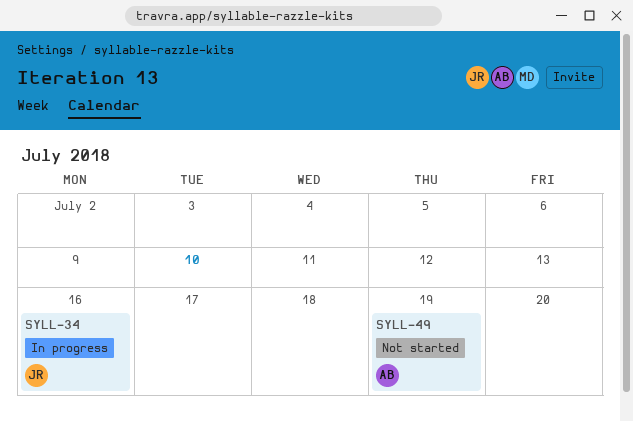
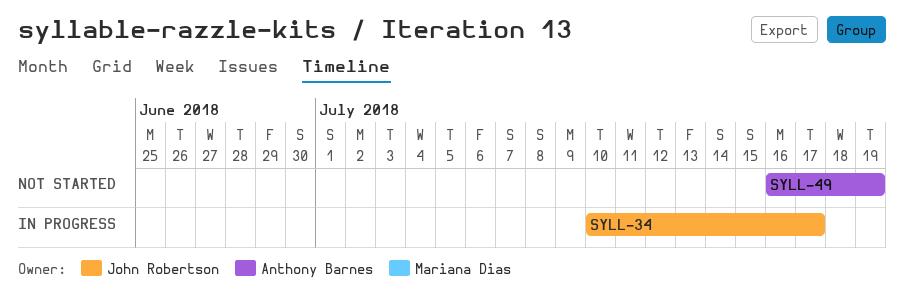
SYLL-34, due: Jul 16 -> Jul 17

